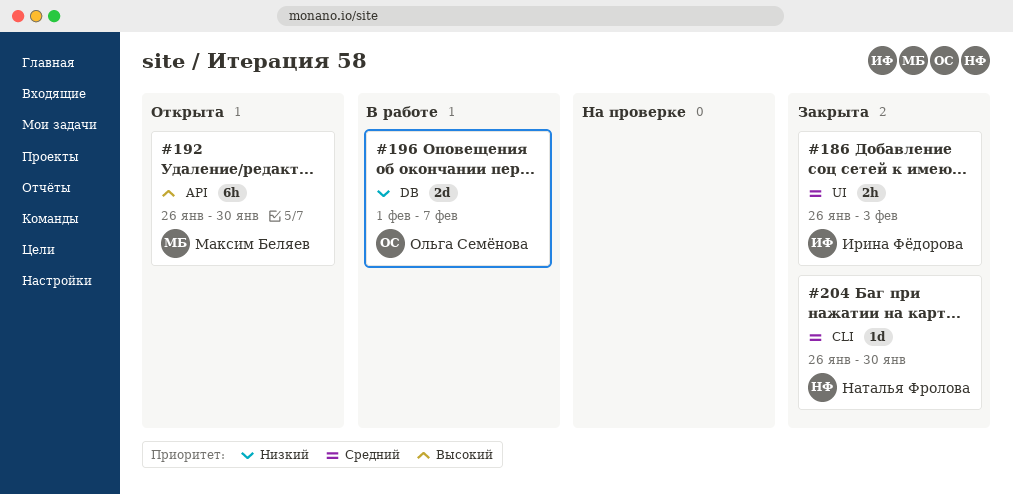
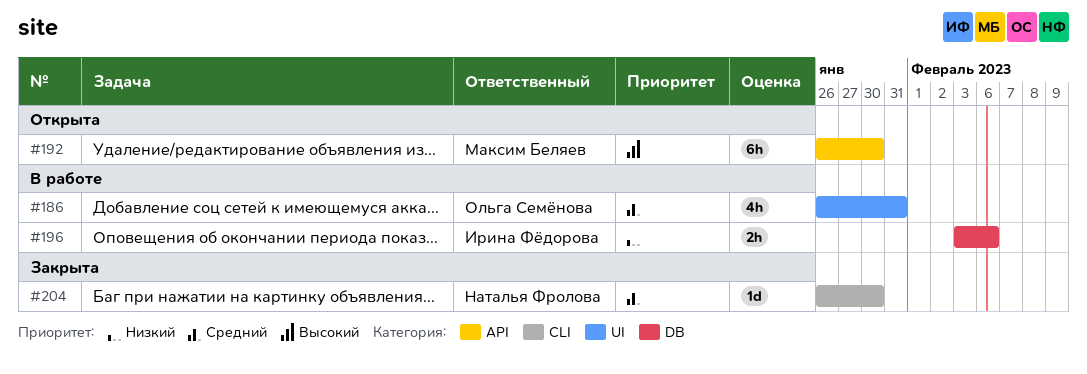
#186, status: Закрыта -> В работе
#186, owner: Ирина Фёдорова -> Ольга Семёнова
#186, estimate: 2h -> 4h
#186, due: Feb 3 -> Jan 31
#196, owner: Ольга Семёнова -> Ирина Фёдорова
#196, estimate: 2d -> 2h
#196, start: Feb 1 -> Feb 3
#196, due: Feb 7 -> Feb 6

